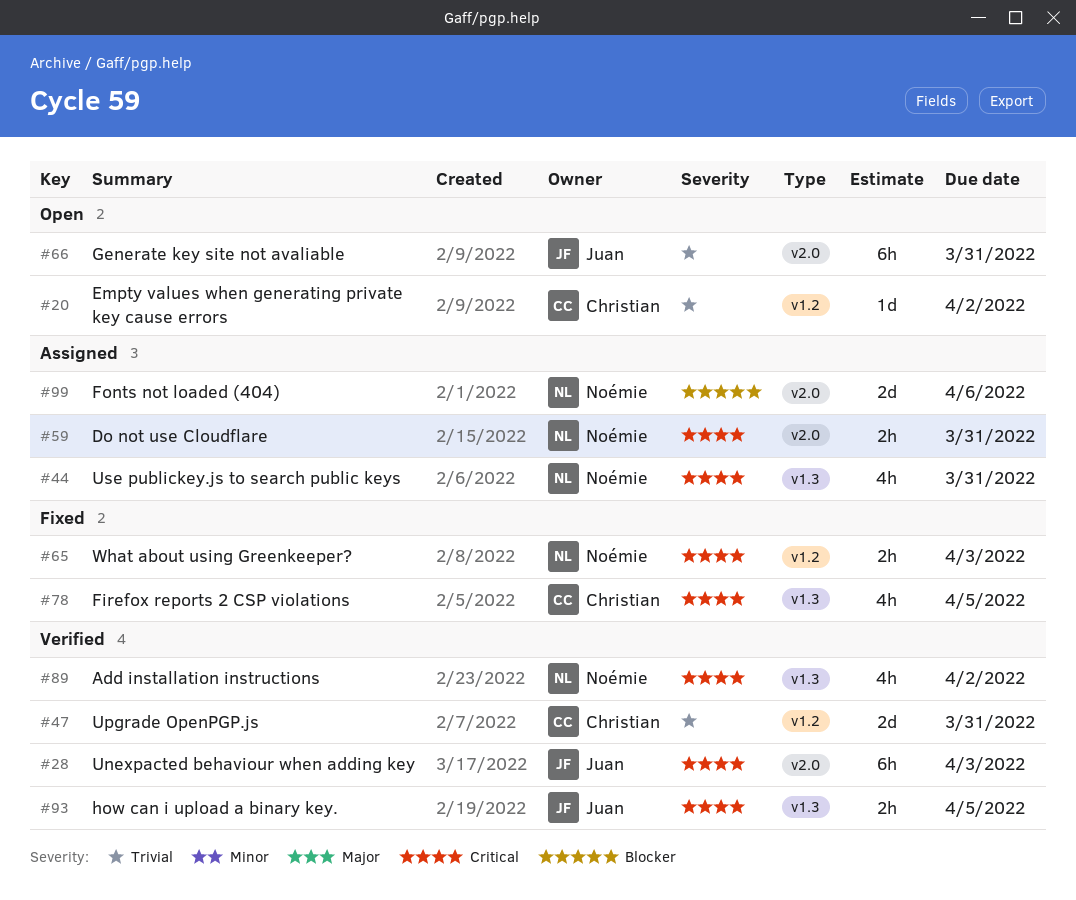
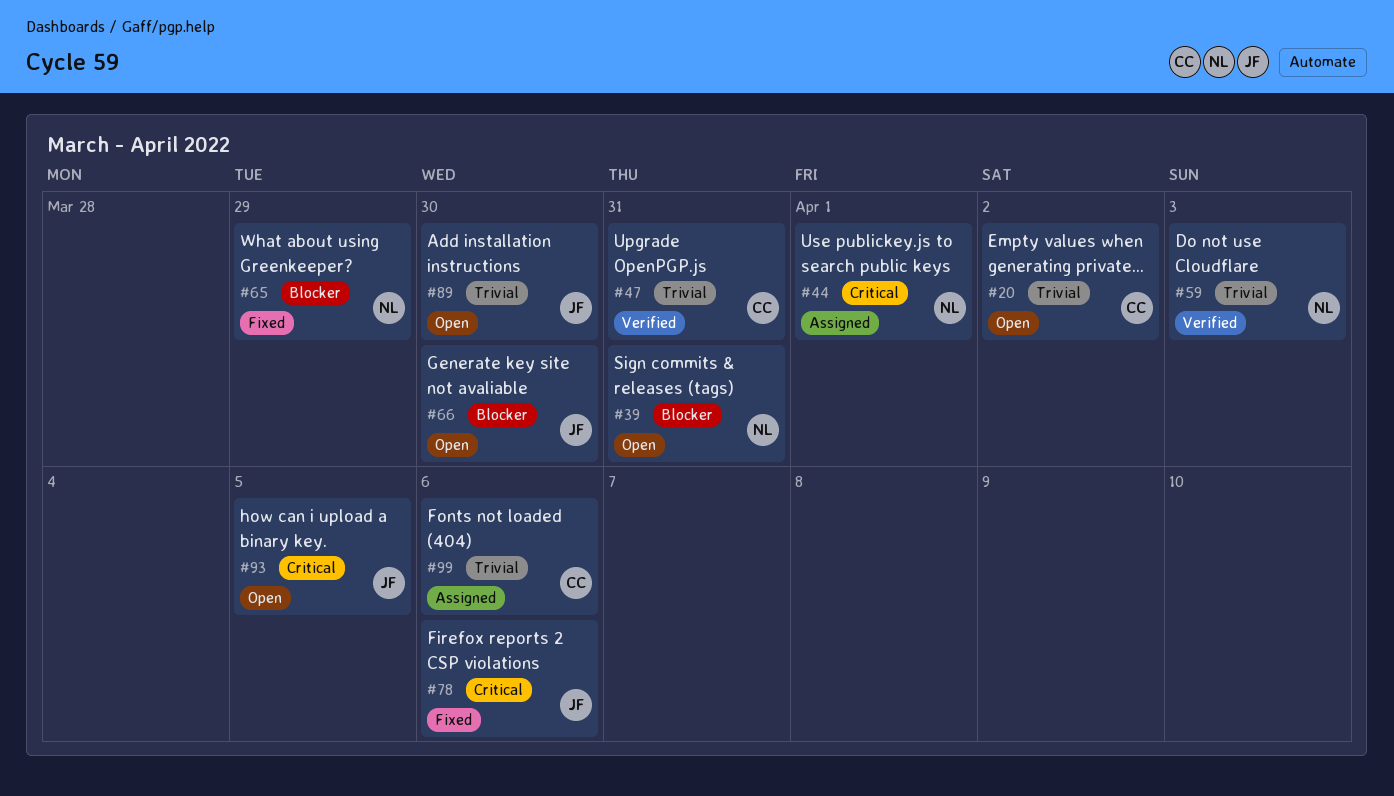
#28: present -> none
#39: none -> present
#44, due: Mar 31 -> Apr 1
#59, status: Assigned -> Verified
#59, priority: Critical -> Trivial
#59, due: Mar 31 -> Apr 3
#65, priority: Critical -> Blocker
#65, due: Apr 3 -> Mar 29
#66, priority: Trivial -> Blocker
#66, due: Mar 31 -> Mar 30
#78, owner: Christian -> Juan
#78, due: Apr 5 -> Apr 6
#89, status: Verified -> Open
#89, owner: Noémie -> Juan
#89, priority: Critical -> Trivial
#89, due: Apr 2 -> Mar 30
#93, status: Verified -> Open
#99, owner: Noémie -> Christian
#99, priority: Blocker -> Trivial

